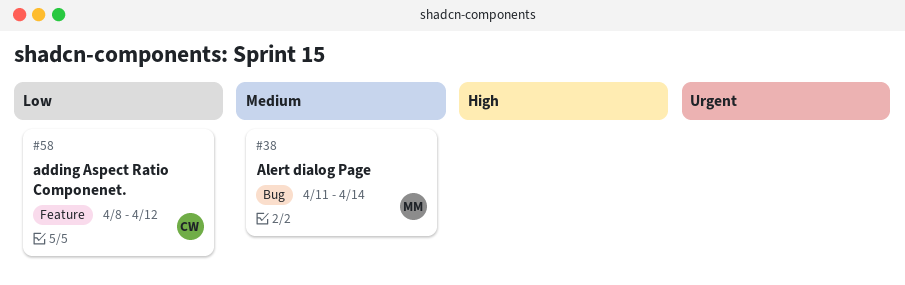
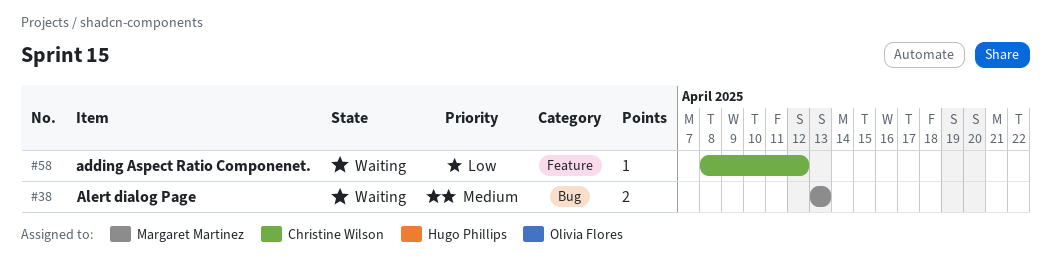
#38, start: Apr 11 -> Apr 13
#38, due: Apr 14 -> Apr 13

